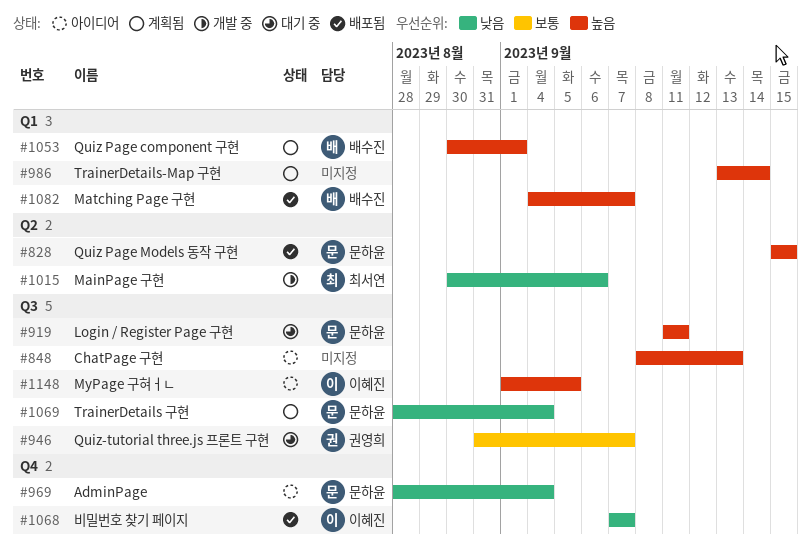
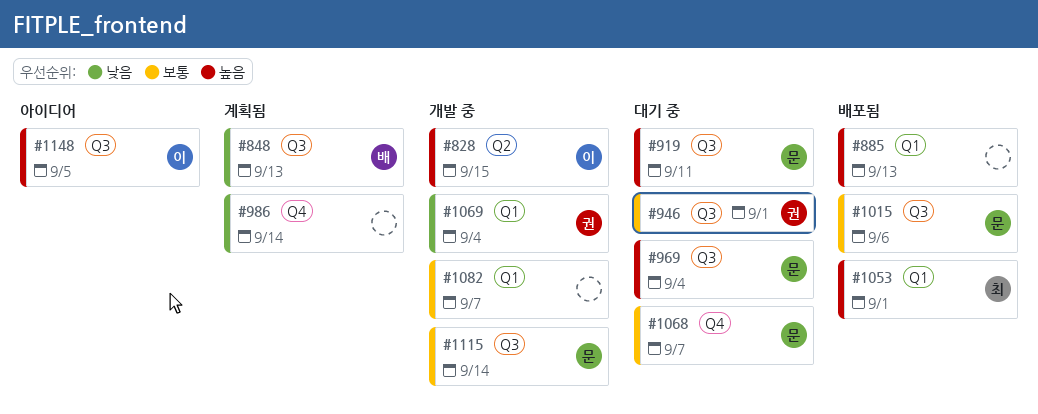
#828, status: 배포됨 -> 개발 중
#828, owner: 문하윤 -> 이혜진
#848, status: 아이디어 -> 계획됨
#848, owner: none -> 배수진
#848, priority: 높음 -> 낮음
#885: none -> present
#946, due: Sep 7 -> Sep 1
#969, status: 아이디어 -> 대기 중
#969, priority: 낮음 -> 높음
#969, label: Q4 -> Q3
#986, priority: 높음 -> 낮음
#986, label: Q1 -> Q4
#1015, status: 개발 중 -> 배포됨
#1015, owner: 최서연 -> 문하윤
#1015, priority: 낮음 -> 보통
#1015, label: Q2 -> Q3
#1053, status: 계획됨 -> 배포됨
#1053, owner: 배수진 -> 최서연
#1068, status: 배포됨 -> 대기 중
#1068, owner: 이혜진 -> 문하윤
#1068, priority: 낮음 -> 보통
#1069, status: 계획됨 -> 개발 중
#1069, owner: 문하윤 -> 권영희
#1069, label: Q3 -> Q1
#1082, status: 배포됨 -> 개발 중
#1082, owner: 배수진 -> none
#1082, priority: 높음 -> 보통
#1115: none -> present

